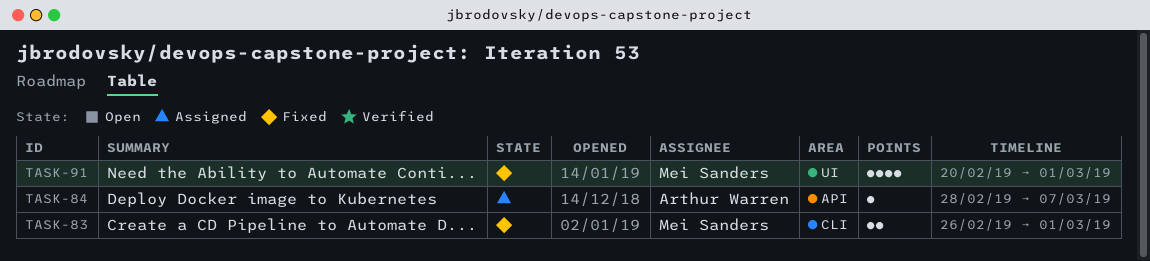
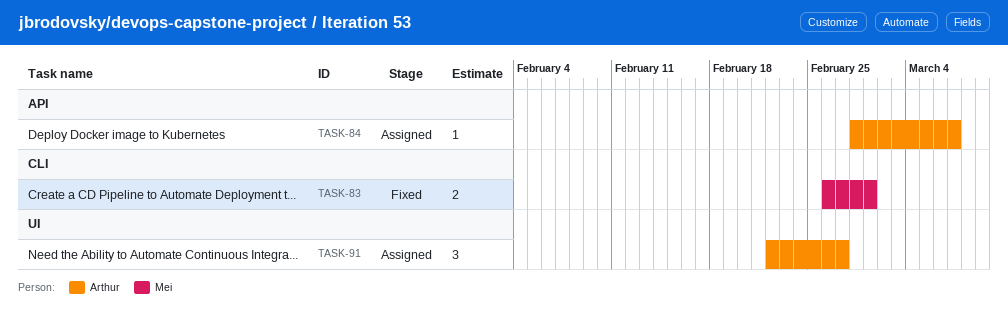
TASK-91, status: Fixed -> Assigned
TASK-91, owner: Mei Sanders -> Arthur Warren
TASK-91, estimate: 4 -> 3
TASK-91, start: Feb 20 -> Feb 22
TASK-91, due: Mar 1 -> Feb 27

